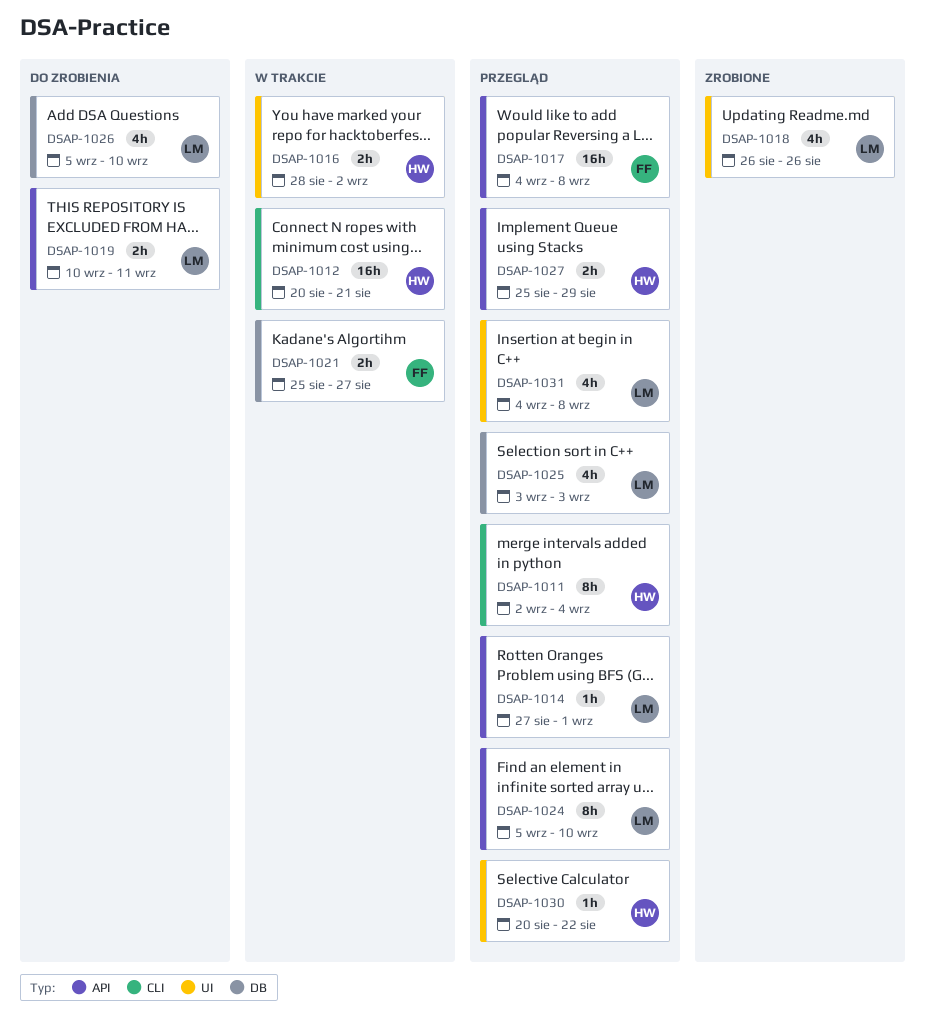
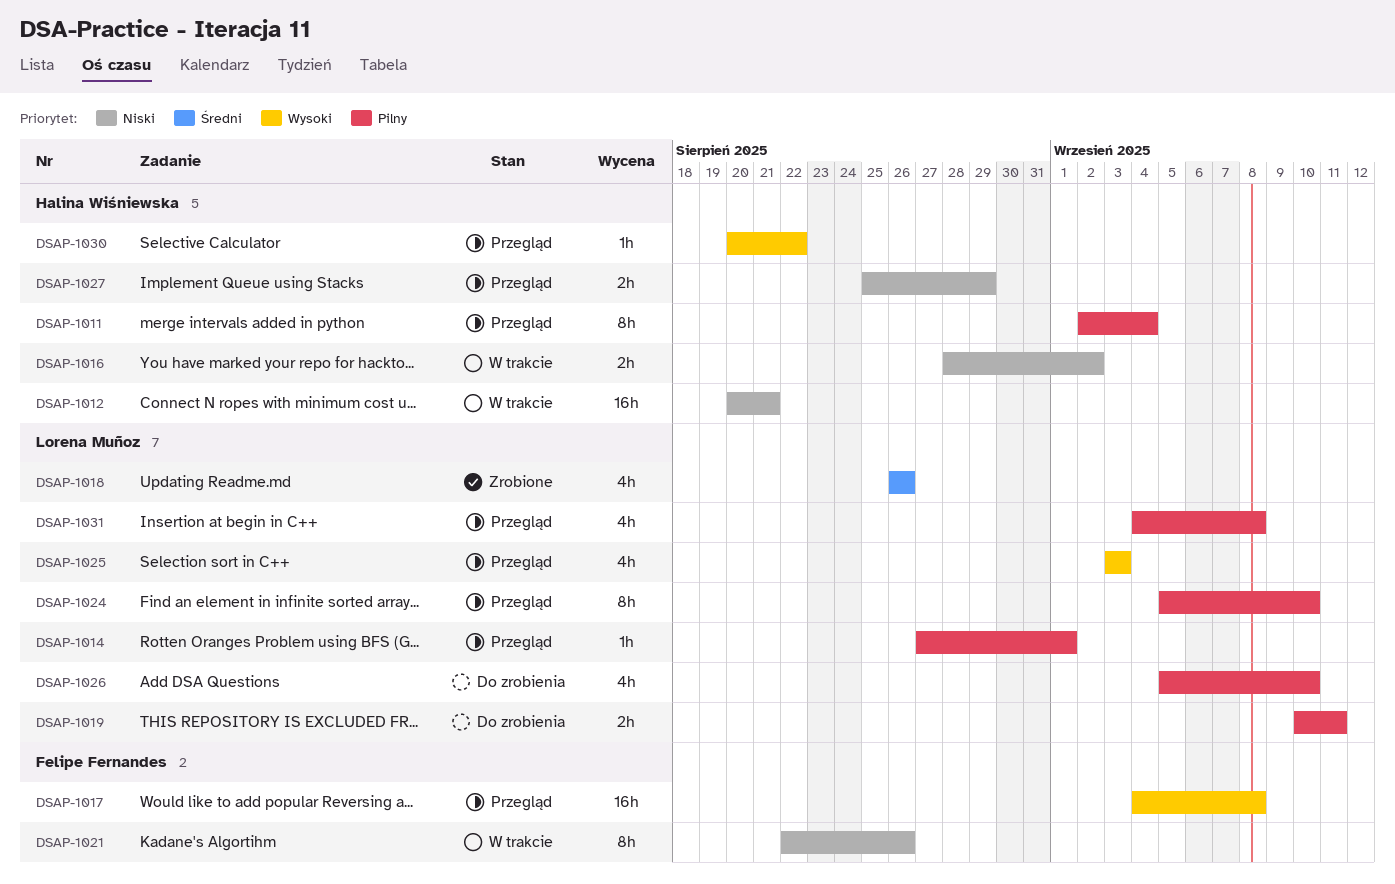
DSAP-1021, estimate: 2h -> 8h
DSAP-1021, start: Aug 25 -> Aug 22
DSAP-1021, due: Aug 27 -> Aug 26

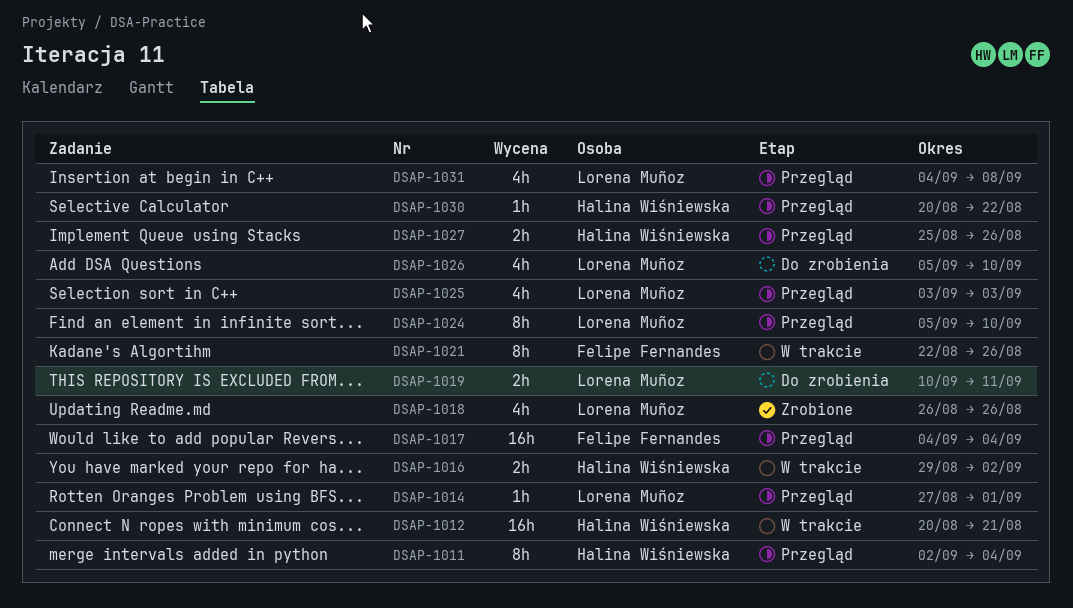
DSAP-1016, start: Aug 28 -> Aug 29
DSAP-1017, due: Sep 8 -> Sep 4
DSAP-1027, due: Aug 29 -> Aug 26

